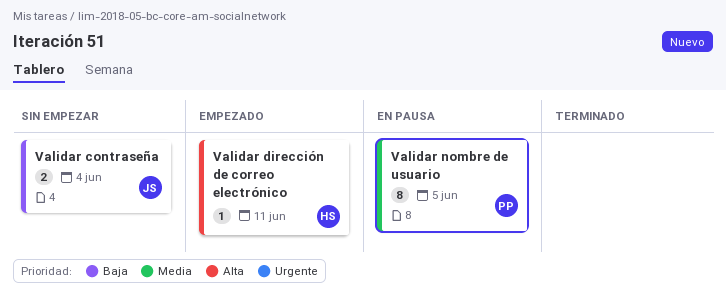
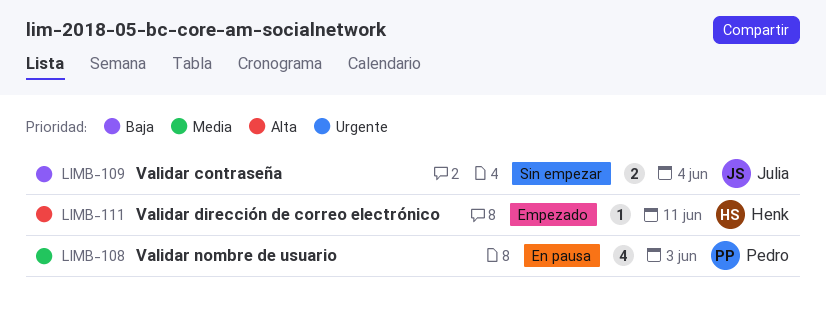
Validar nombre de usuario, estimate: 8 -> 4
Validar nombre de usuario, due: Jun 5 -> Jun 3

